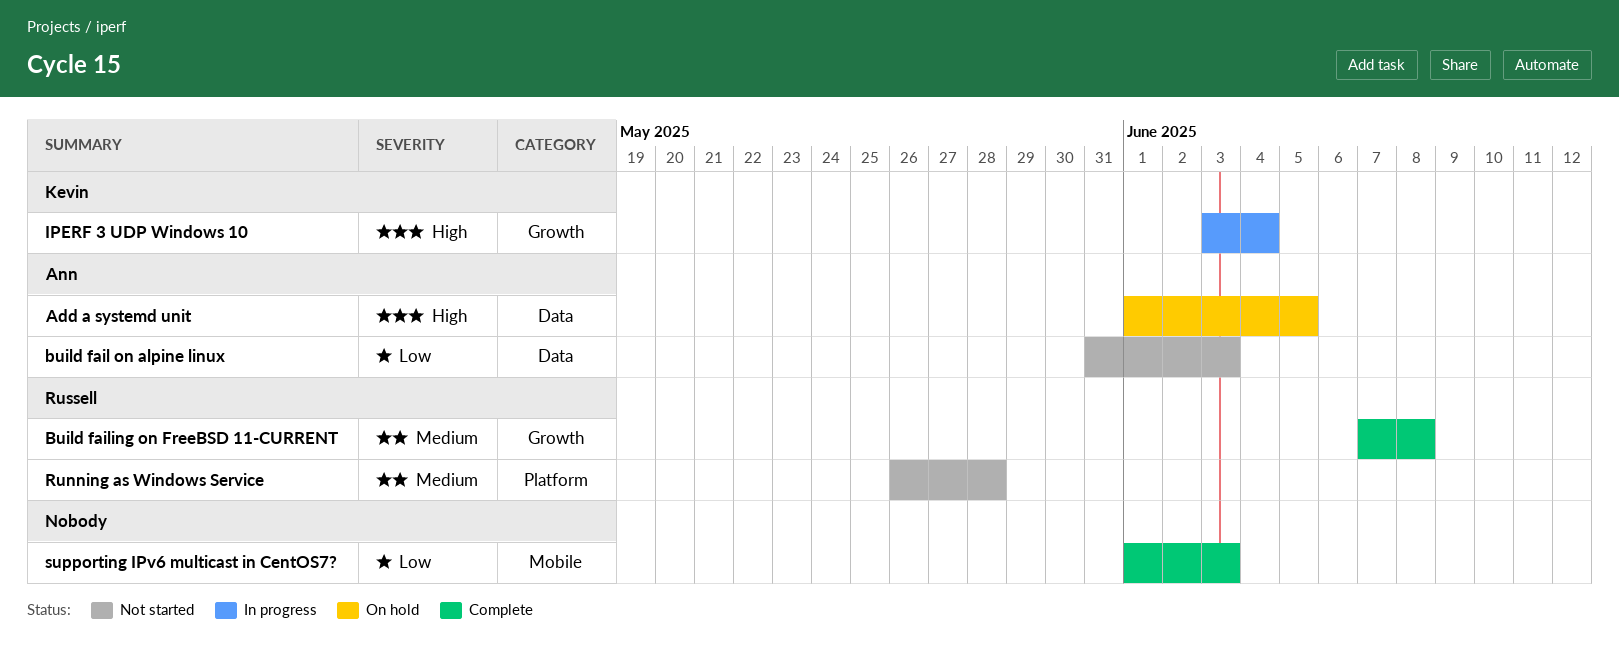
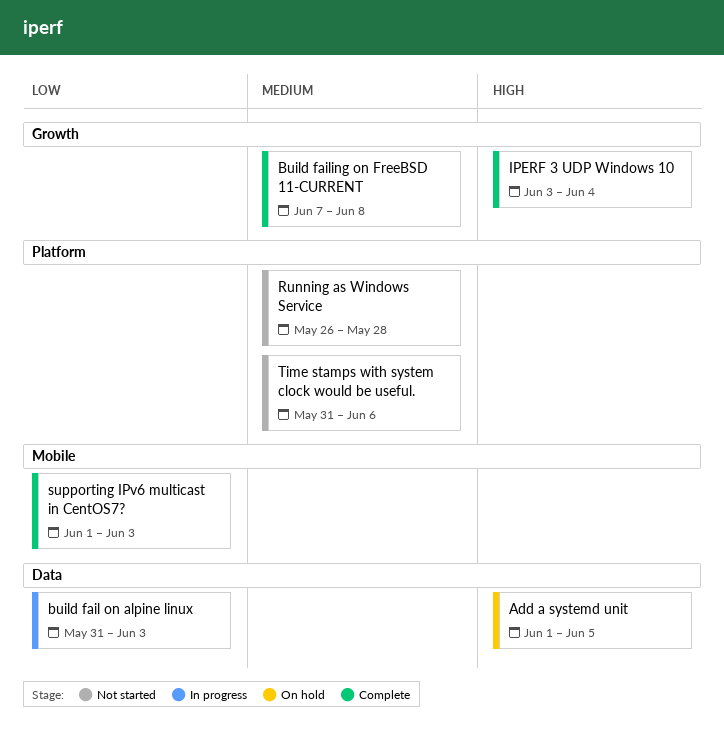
build fail on alpine linux, status: Not started -> In progress
IPERF 3 UDP Windows 10, status: In progress -> Complete
Time stamps with system clock would be useful.: none -> present

